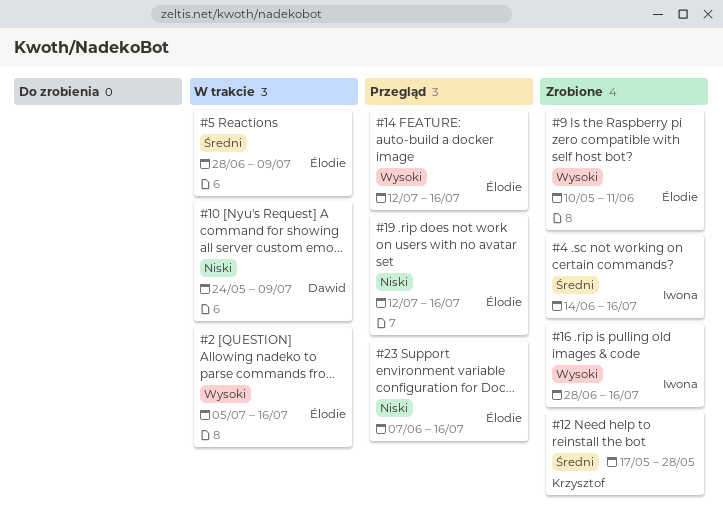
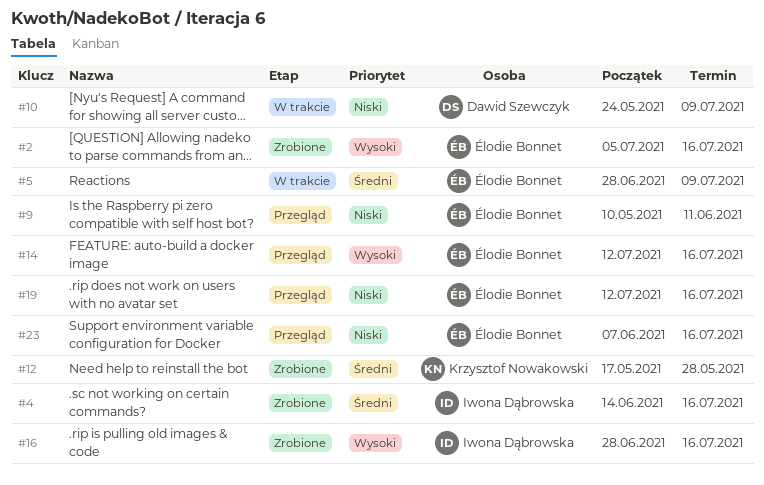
#2, status: W trakcie -> Zrobione
#9, status: Zrobione -> Przegląd
#9, priority: Wysoki -> Niski

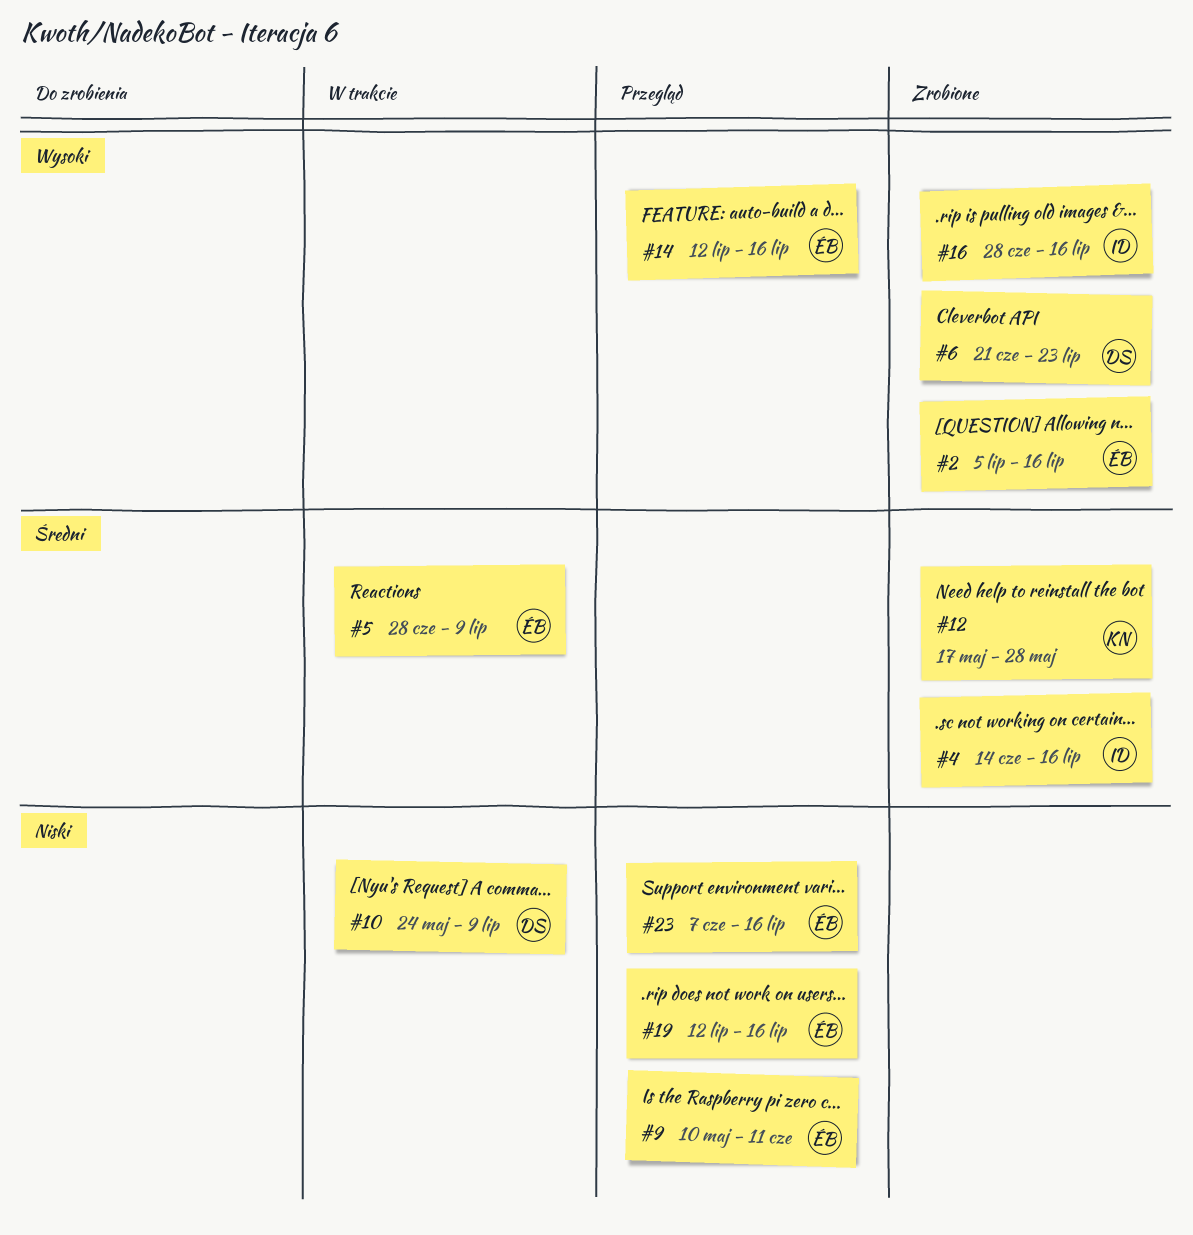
#6: none -> present

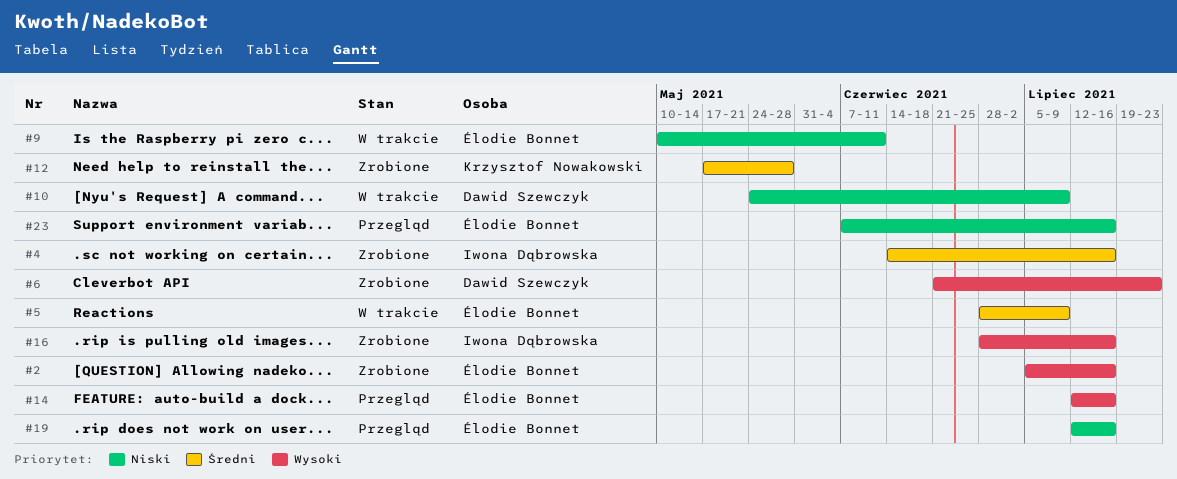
#9, status: Przegląd -> W trakcie

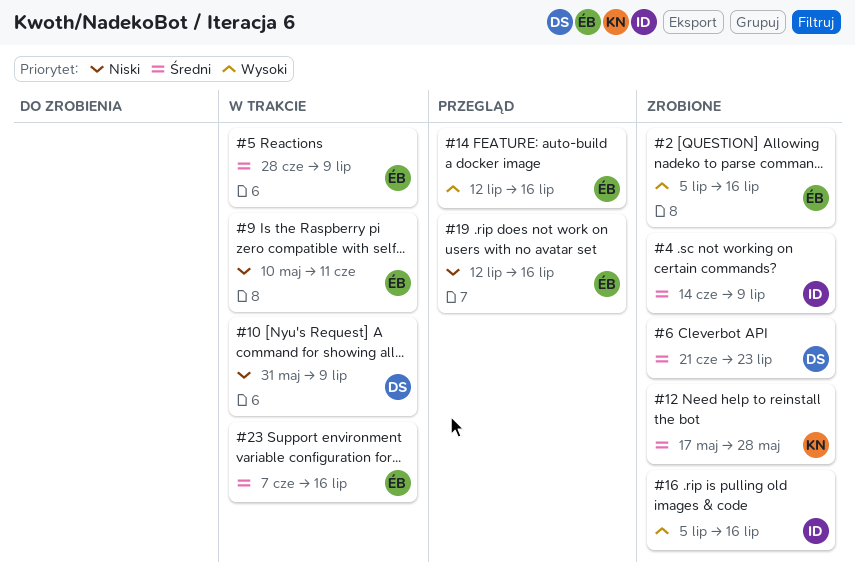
#4, due: Jul 16 -> Jul 9
#6, priority: Wysoki -> Średni
#10, start: May 24 -> May 31
#16, start: Jun 28 -> Jul 5
#23, status: Przegląd -> W trakcie
#23, priority: Niski -> Średni

